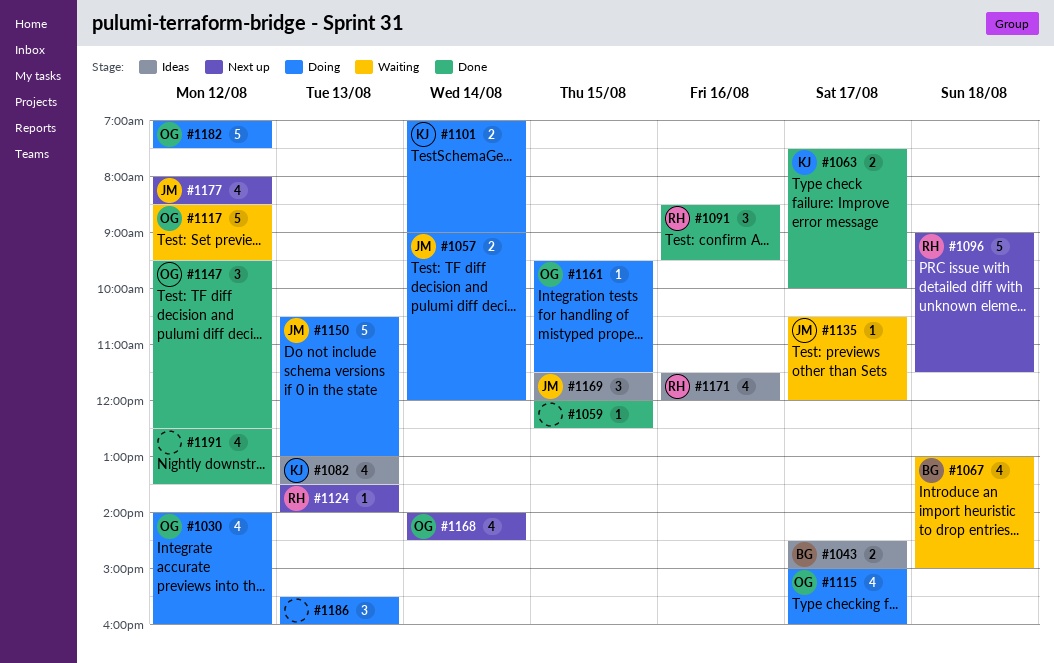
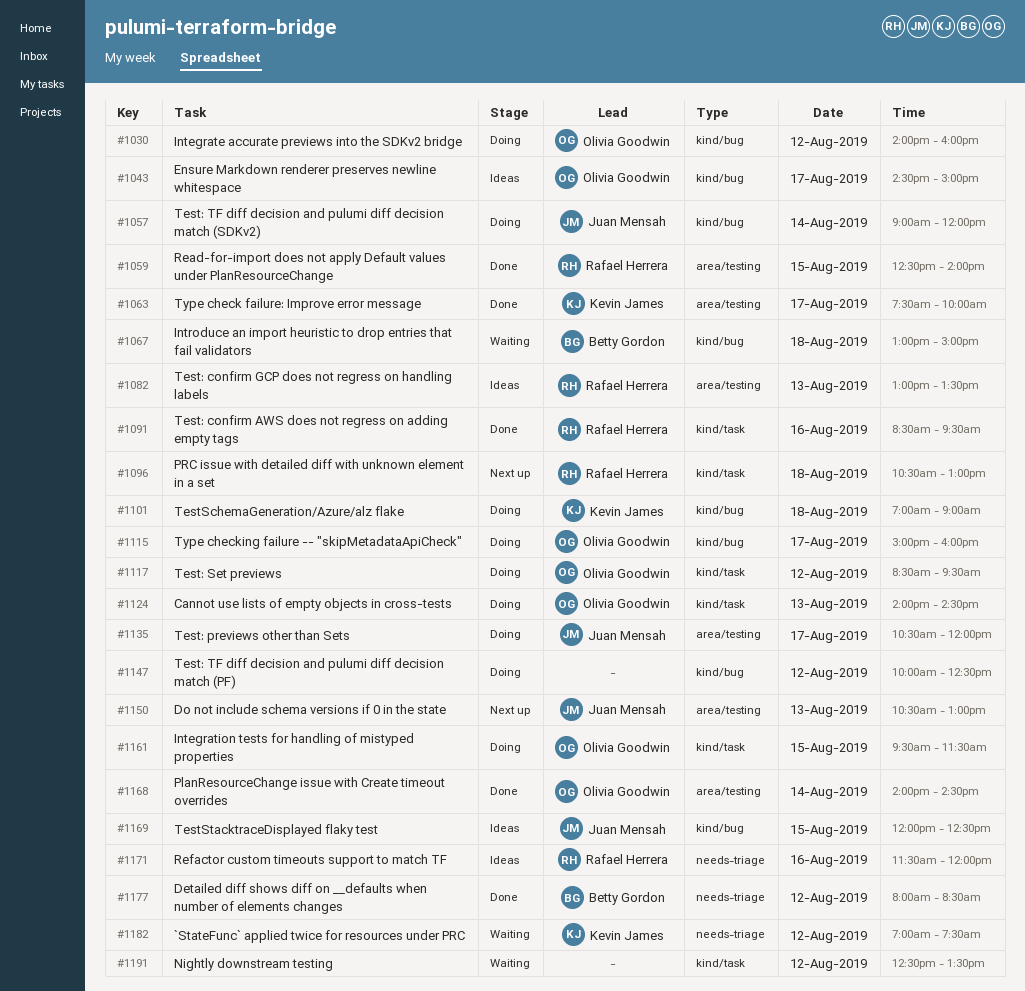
#1043, owner: Betty Gordon -> Olivia Goodwin
#1059, owner: none -> Rafael Herrera
#1059, begins: 12:00 -> 12:30
#1059, ends: 12:30 -> 14:00
#1082, owner: Kevin James -> Rafael Herrera
#1096, begins: 09:00 -> 10:30
#1096, ends: 11:30 -> 13:00
#1101, day: Aug 14 -> Aug 18
#1117, status: Waiting -> Doing
#1124, status: Next up -> Doing
#1124, owner: Rafael Herrera -> Olivia Goodwin
#1124, begins: 13:30 -> 14:00
#1124, ends: 14:00 -> 14:30
#1135, status: Waiting -> Doing
#1147, status: Done -> Doing
#1147, owner: Olivia Goodwin -> none
#1147, begins: 09:30 -> 10:00
#1150, status: Doing -> Next up
#1168, status: Next up -> Done
#1169, begins: 11:30 -> 12:00
#1169, ends: 12:00 -> 12:30
#1177, status: Next up -> Done
#1177, owner: Juan Mensah -> Betty Gordon
#1182, status: Doing -> Waiting
#1182, owner: Olivia Goodwin -> Kevin James
#1186: present -> none
#1191, status: Done -> Waiting

